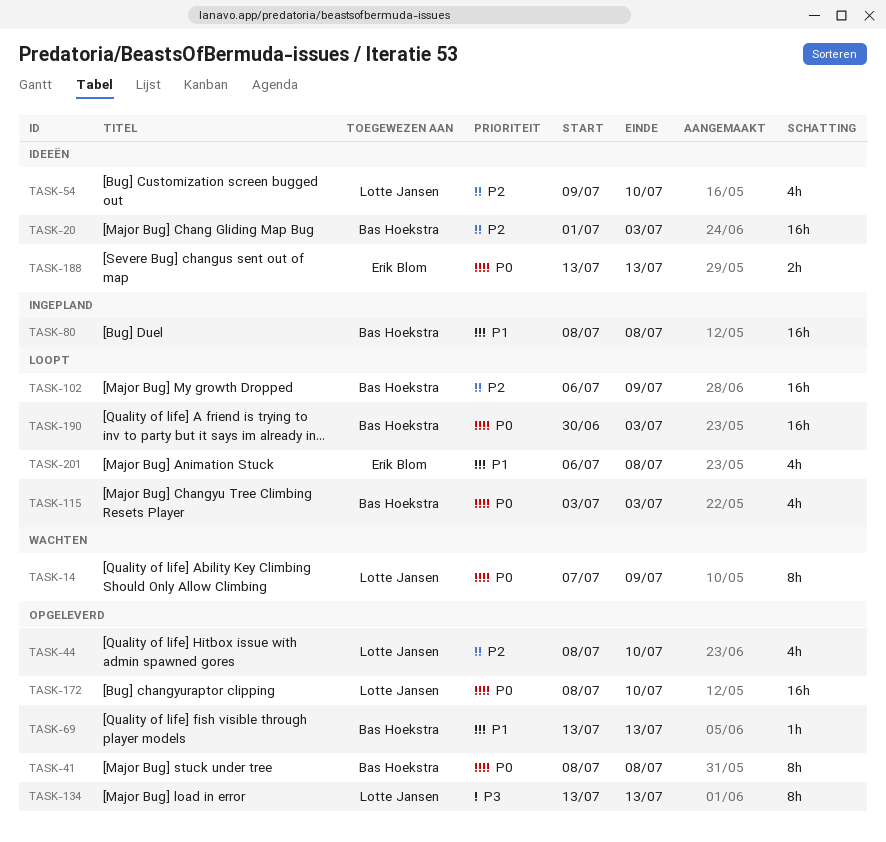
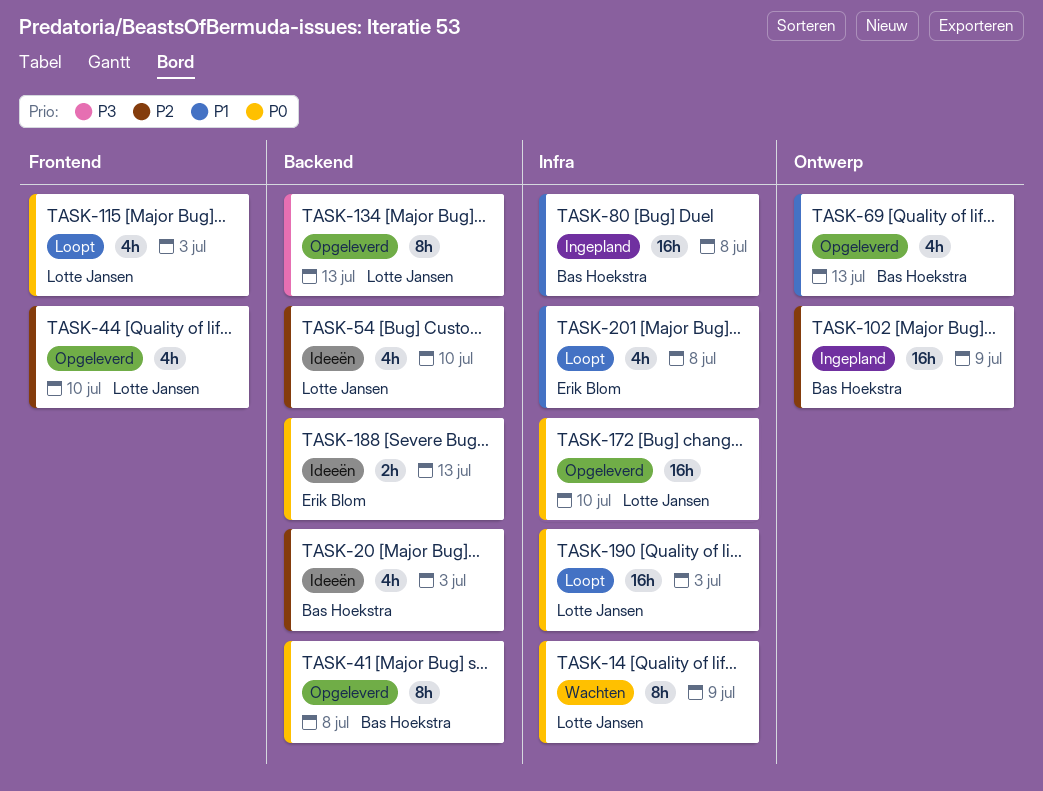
TASK-20, estimate: 16h -> 4h
TASK-69, estimate: 1h -> 4h
TASK-102, status: Loopt -> Ingepland
TASK-115, owner: Bas Hoekstra -> Lotte Jansen
TASK-190, owner: Bas Hoekstra -> Lotte Jansen

